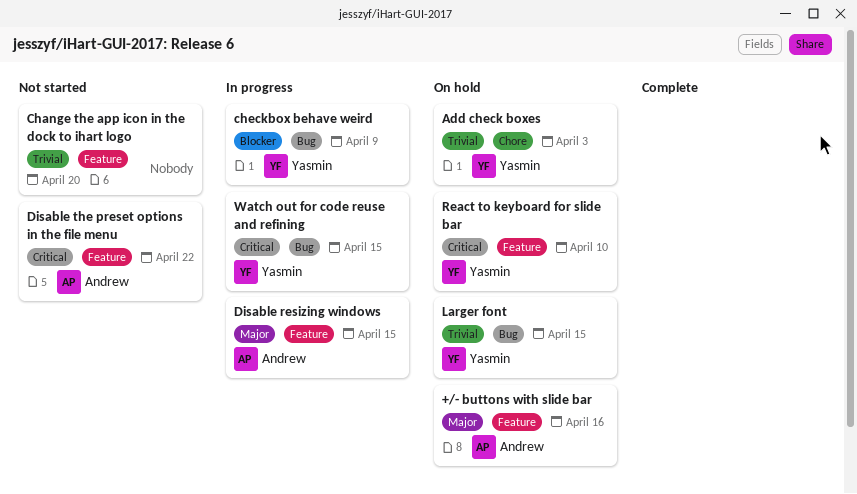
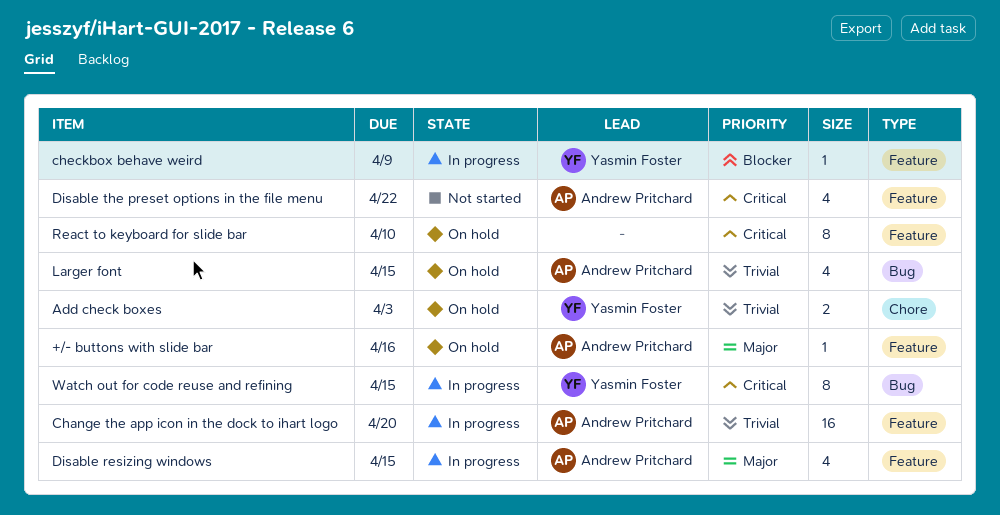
Change the app icon in the dock to ihart logo, status: Not started -> In progress
Change the app icon in the dock to ihart logo, owner: none -> Andrew Pritchard
checkbox behave weird, label: Bug -> Feature
Larger font, owner: Yasmin Foster -> Andrew Pritchard
React to keyboard for slide bar, owner: Yasmin Foster -> none

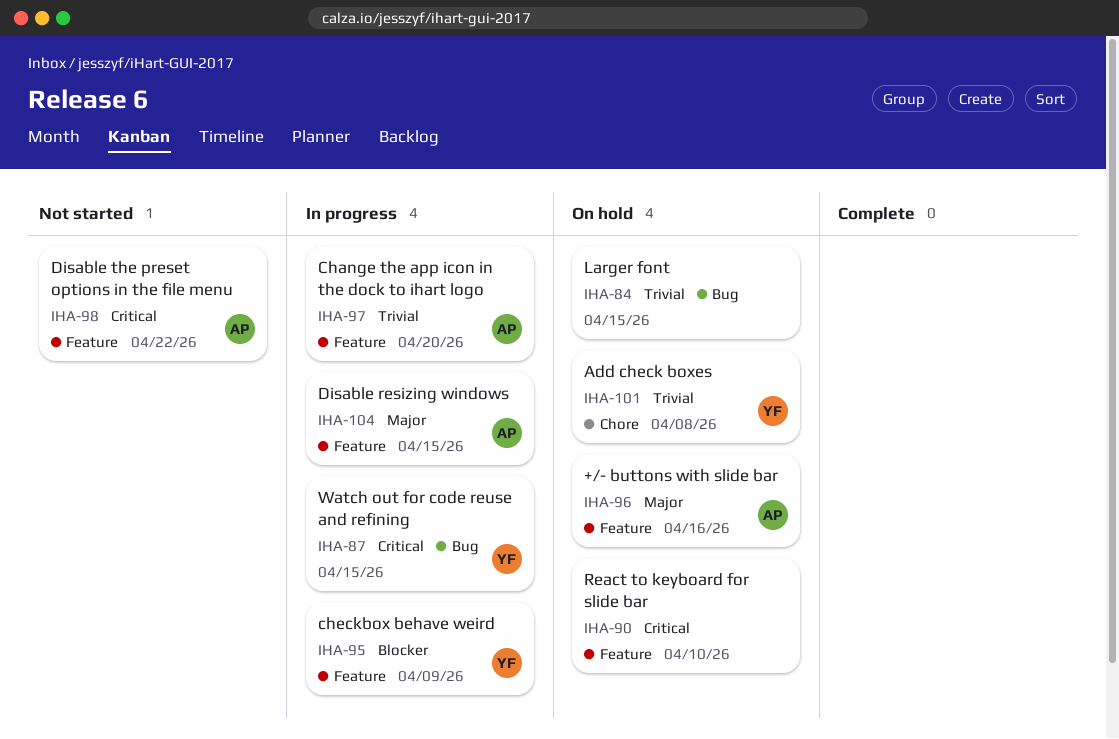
Add check boxes, due: Apr 3 -> Apr 8
Larger font, owner: Andrew Pritchard -> none

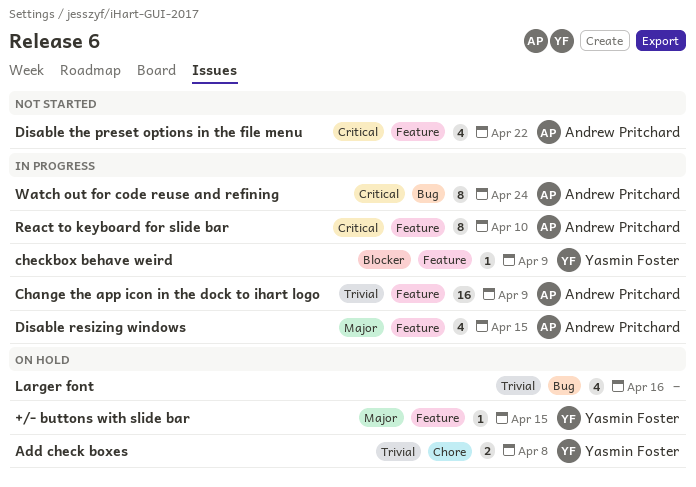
+/- buttons with slide bar, owner: Andrew Pritchard -> Yasmin Foster
+/- buttons with slide bar, due: Apr 16 -> Apr 15
Change the app icon in the dock to ihart logo, due: Apr 20 -> Apr 9
Larger font, due: Apr 15 -> Apr 16
React to keyboard for slide bar, status: On hold -> In progress
React to keyboard for slide bar, owner: none -> Andrew Pritchard
Watch out for code reuse and refining, owner: Yasmin Foster -> Andrew Pritchard
Watch out for code reuse and refining, due: Apr 15 -> Apr 24

